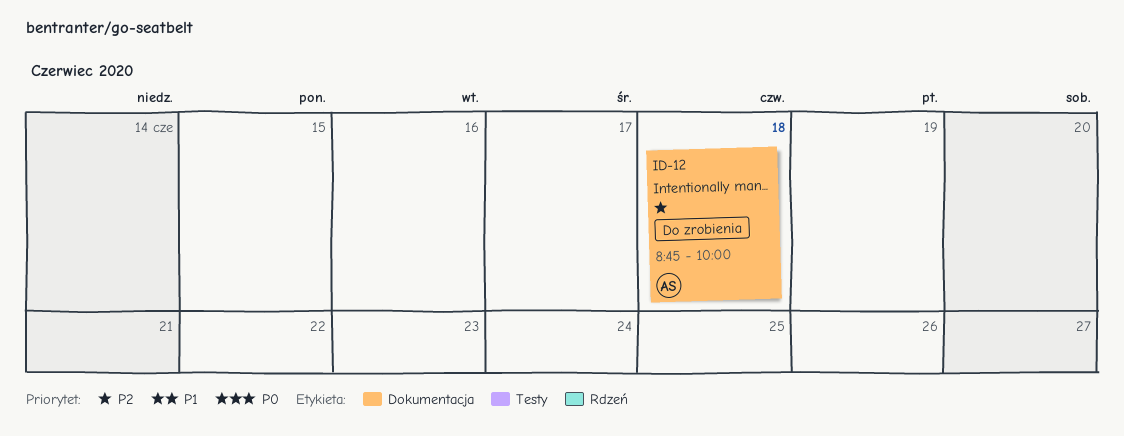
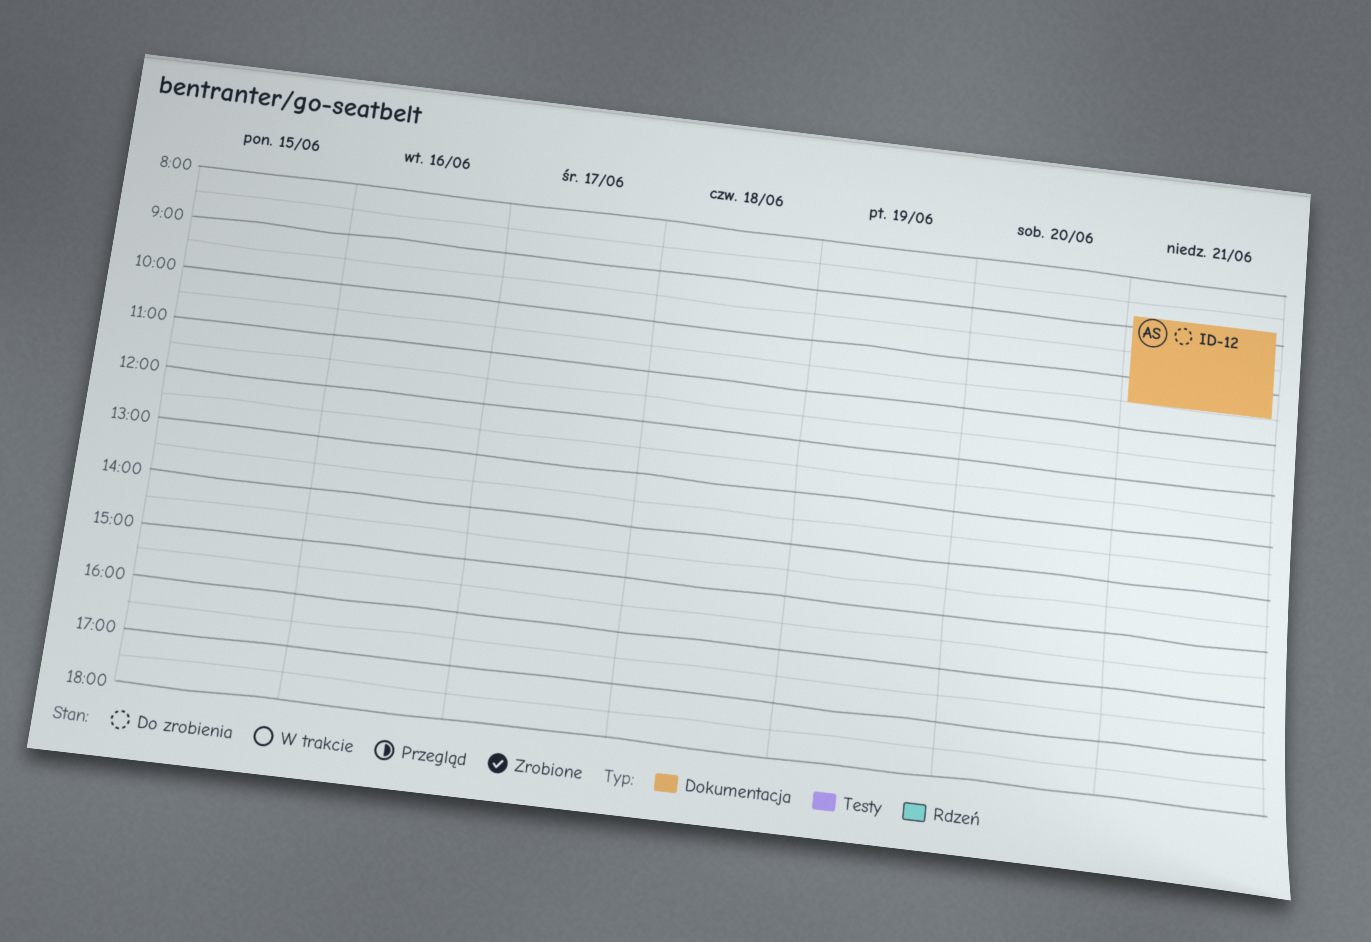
ID-12, day: Jun 18 -> Jun 21
ID-12, ends: 10:00 -> 10:30

